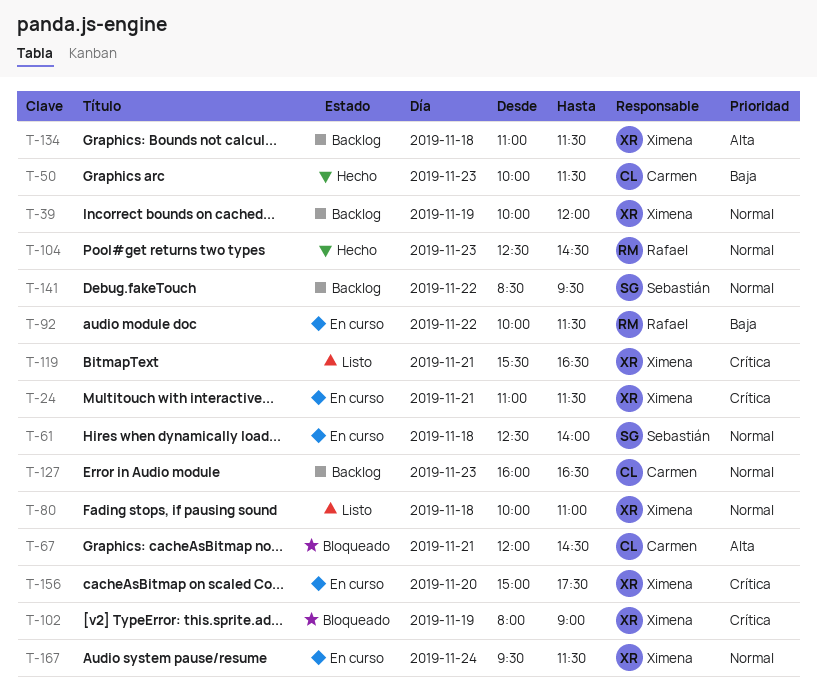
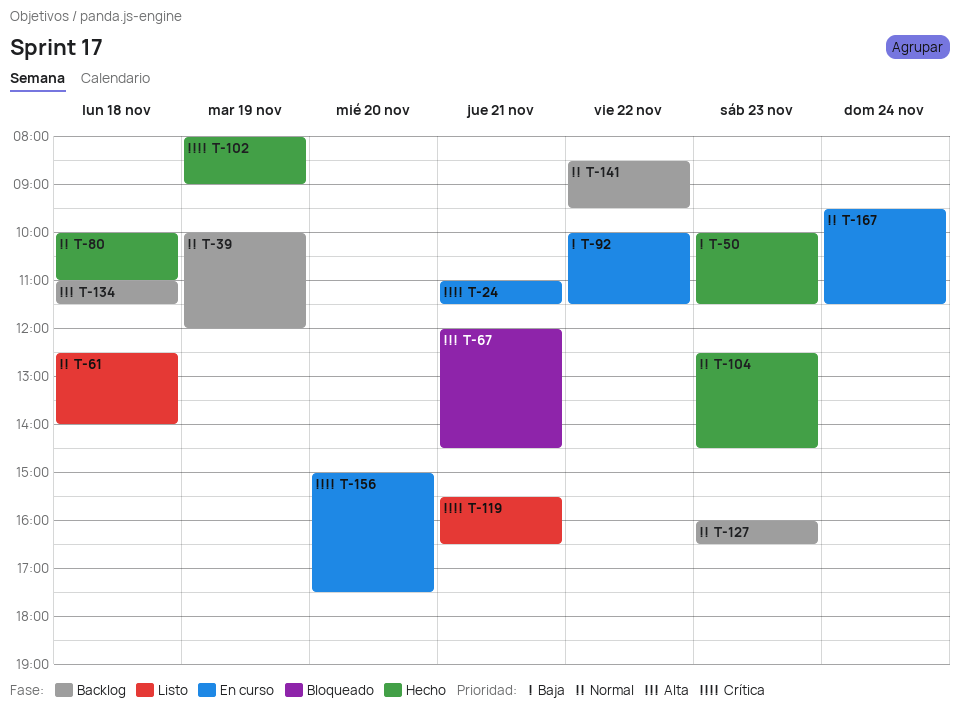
T-61, status: En curso -> Listo
T-80, status: Listo -> Hecho
T-102, status: Bloqueado -> Hecho

